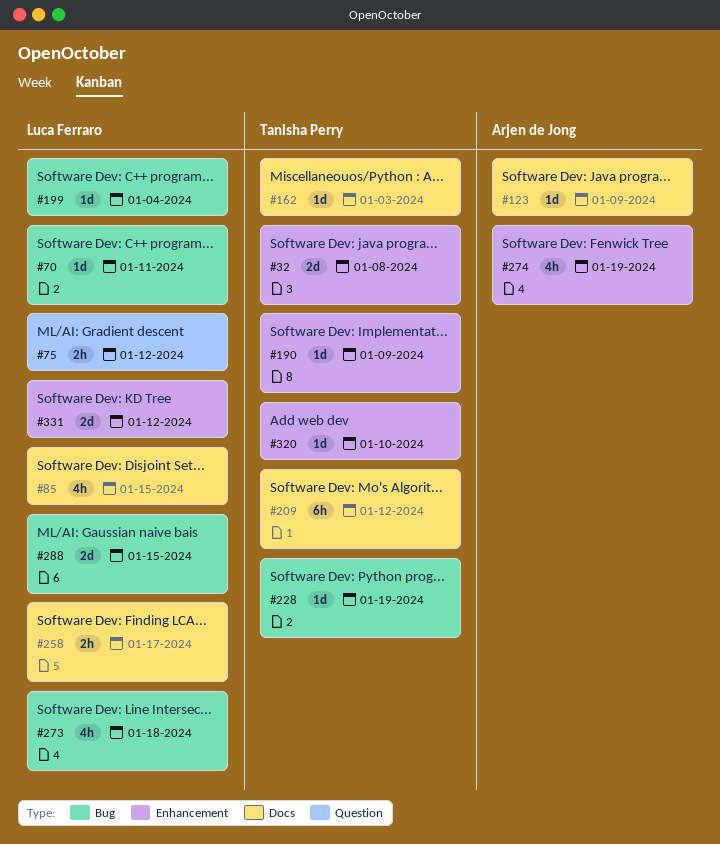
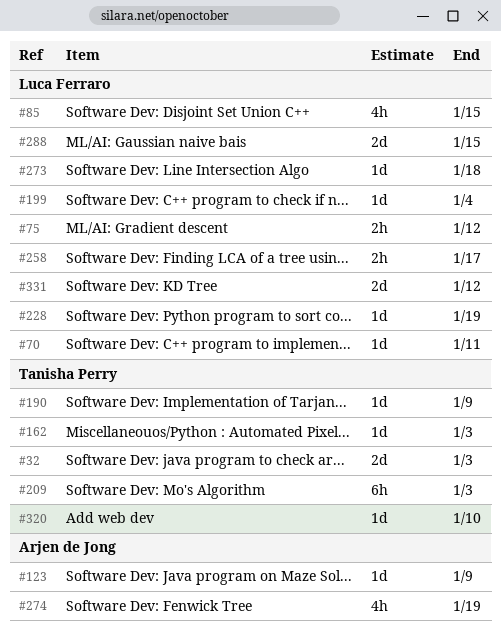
#32, due: Jan 8 -> Jan 3
#209, due: Jan 12 -> Jan 3
#228, owner: Tanisha Perry -> Luca Ferraro
#273, estimate: 4h -> 1d

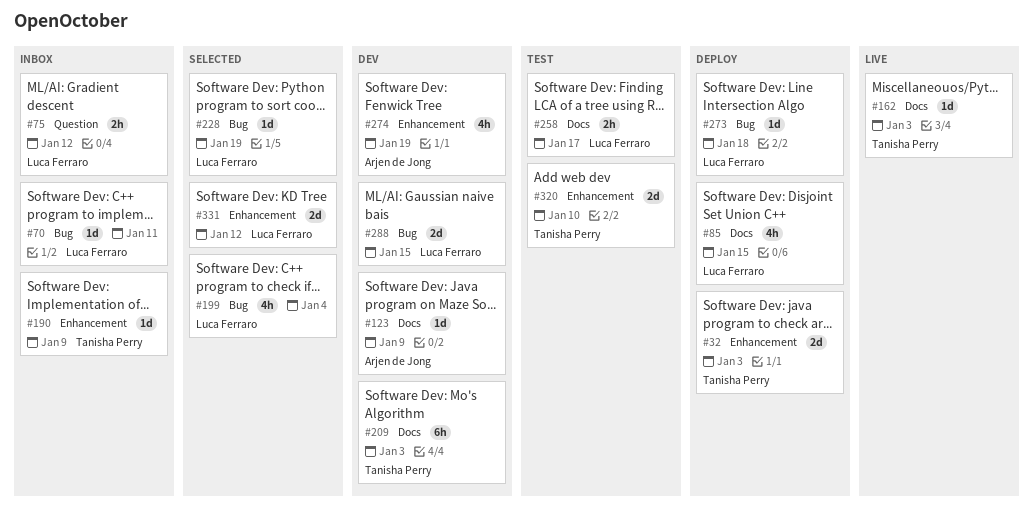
#199, estimate: 1d -> 4h
#320, estimate: 1d -> 2d

